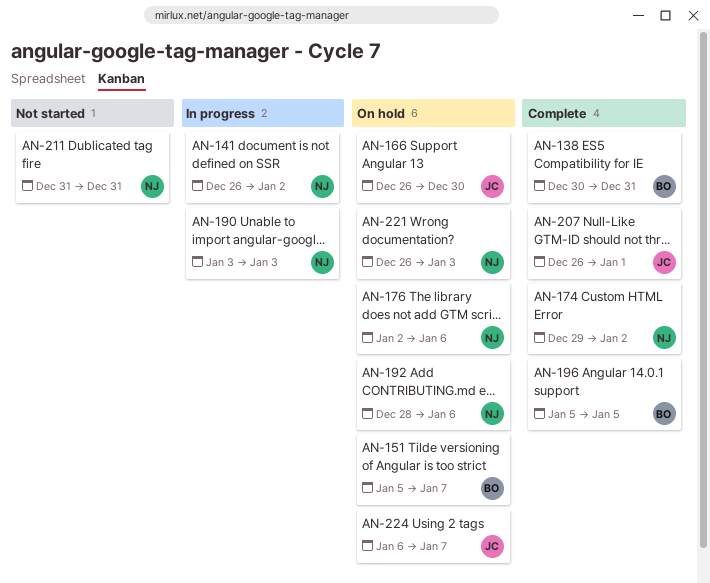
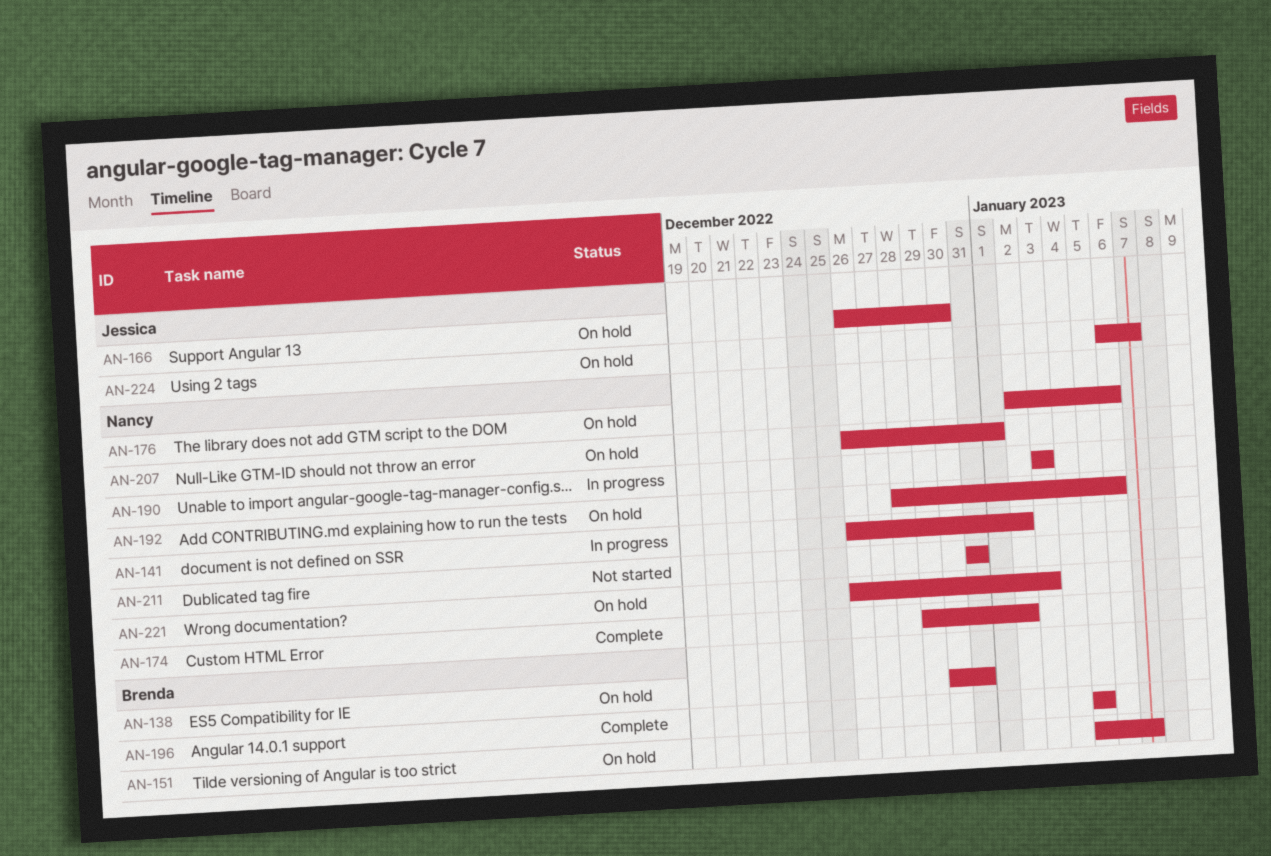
AN-138, status: Complete -> On hold
AN-207, status: Complete -> On hold
AN-207, owner: Jessica -> Nancy

